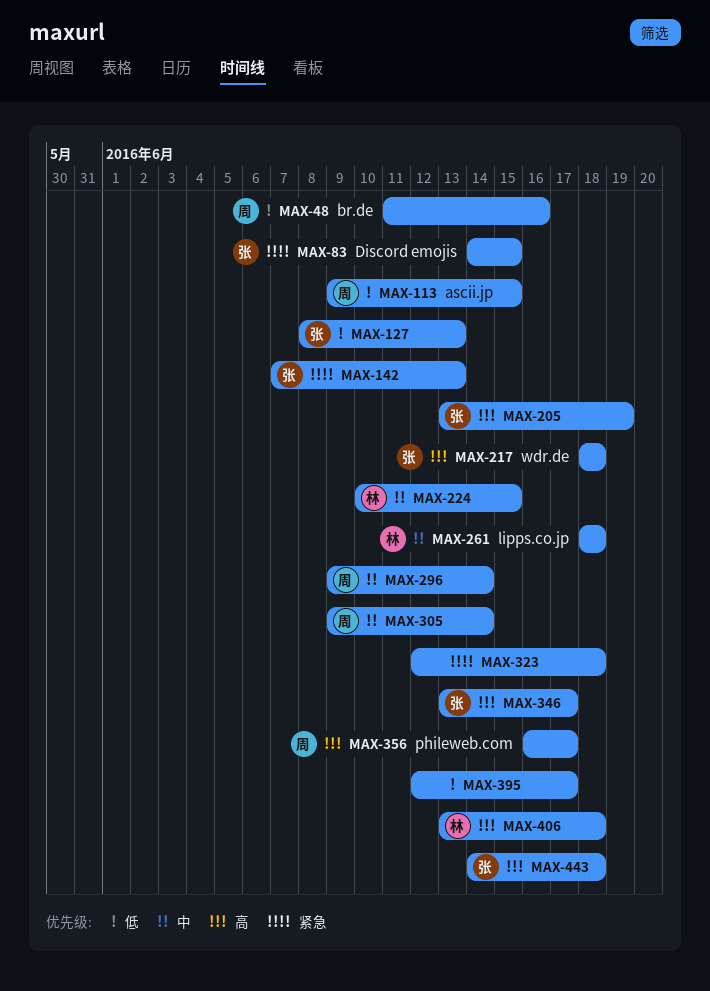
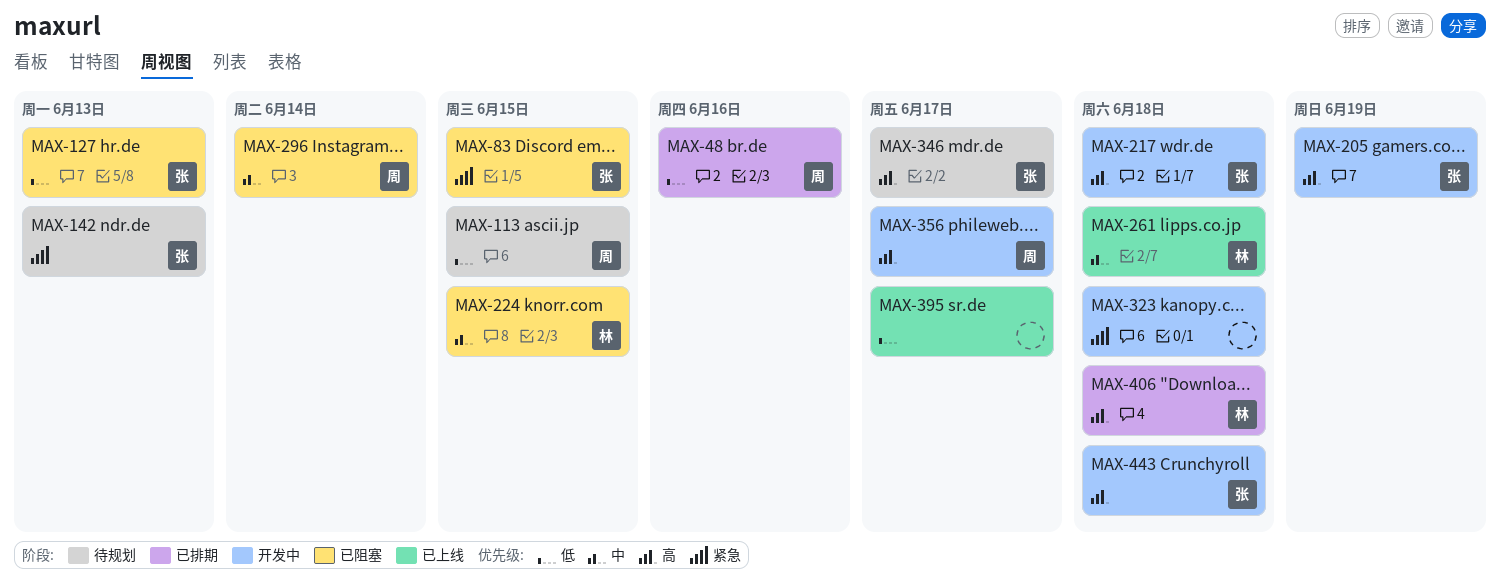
MAX-305: present -> none

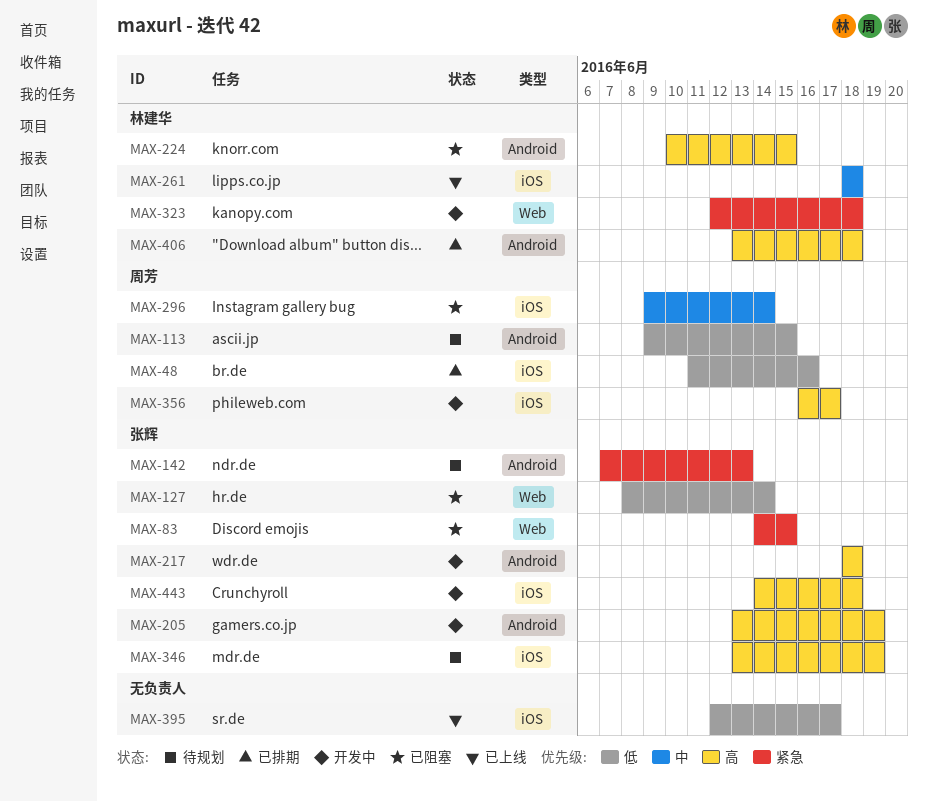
MAX-127, due: Jun 13 -> Jun 14
MAX-224, priority: 中 -> 高
MAX-323, owner: none -> 林建华
MAX-346, due: Jun 17 -> Jun 19

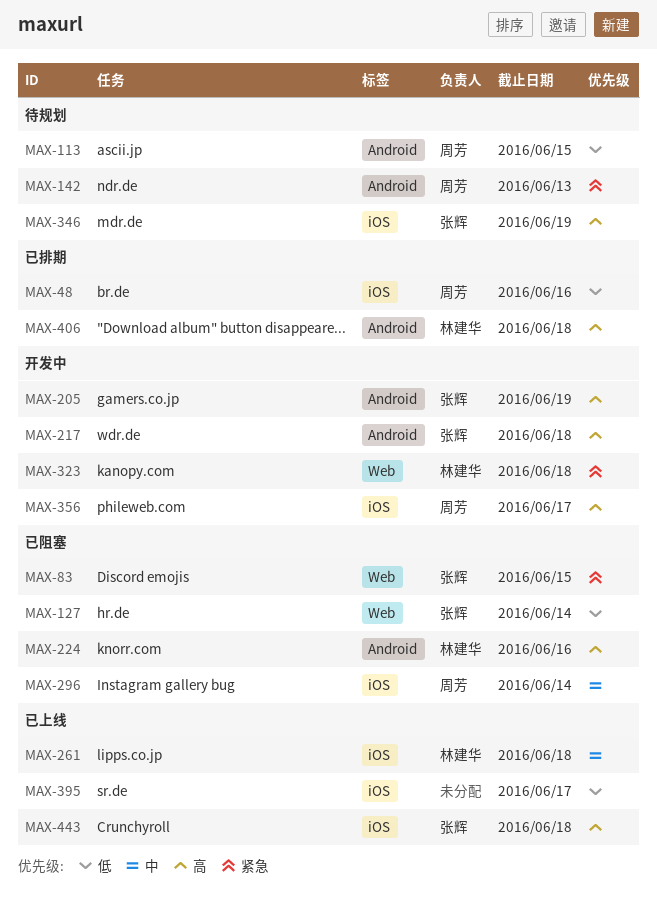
MAX-142, owner: 张辉 -> 周芳
MAX-224, due: Jun 15 -> Jun 16
MAX-443, status: 开发中 -> 已上线

